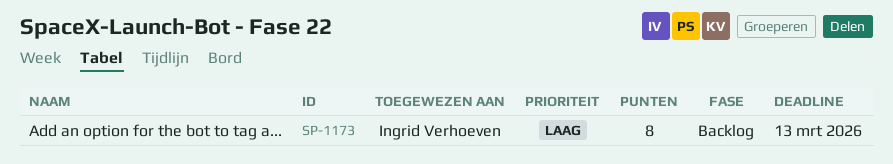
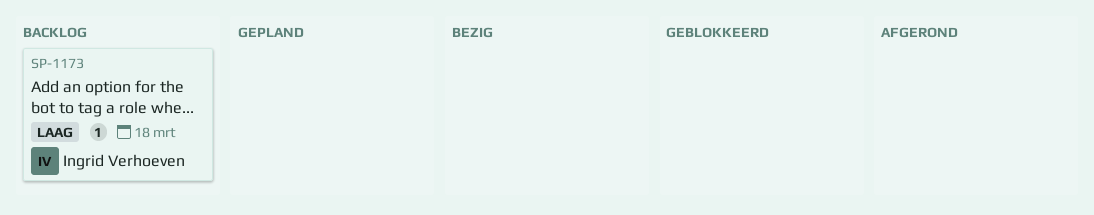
SP-1173, estimate: 8 -> 1
SP-1173, due: Mar 13 -> Mar 18

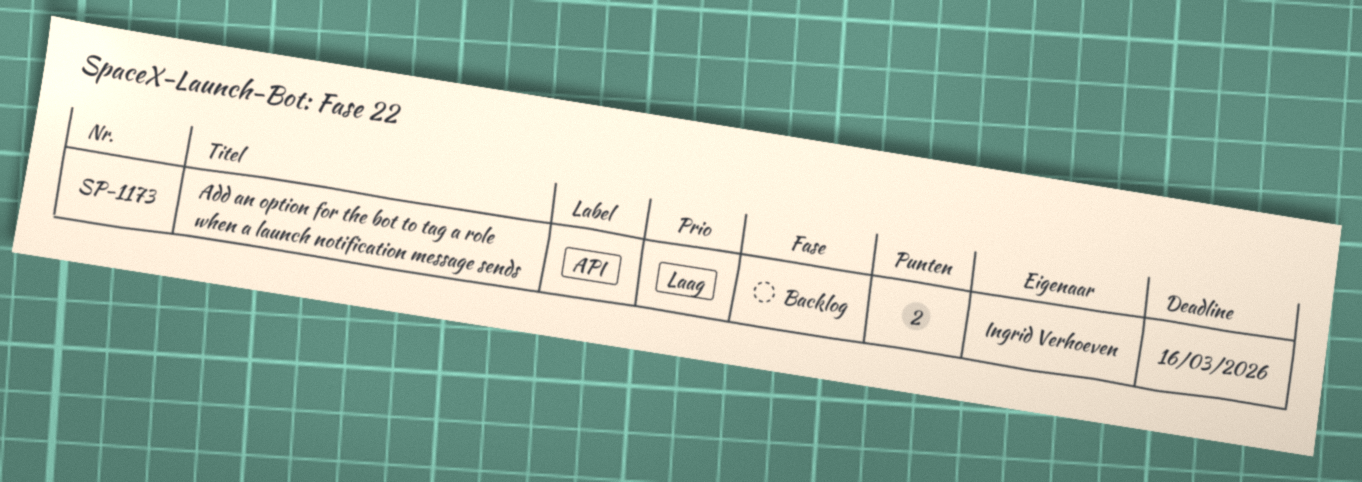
SP-1173, estimate: 1 -> 2
SP-1173, due: Mar 18 -> Mar 16

